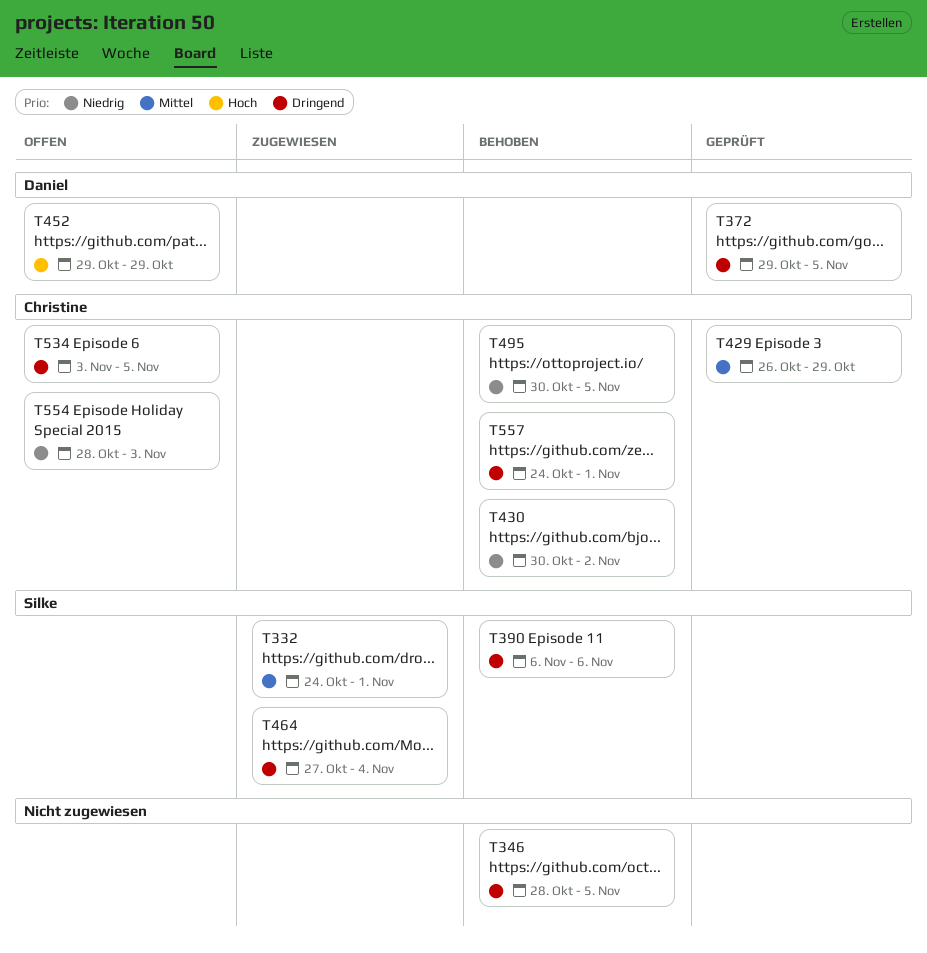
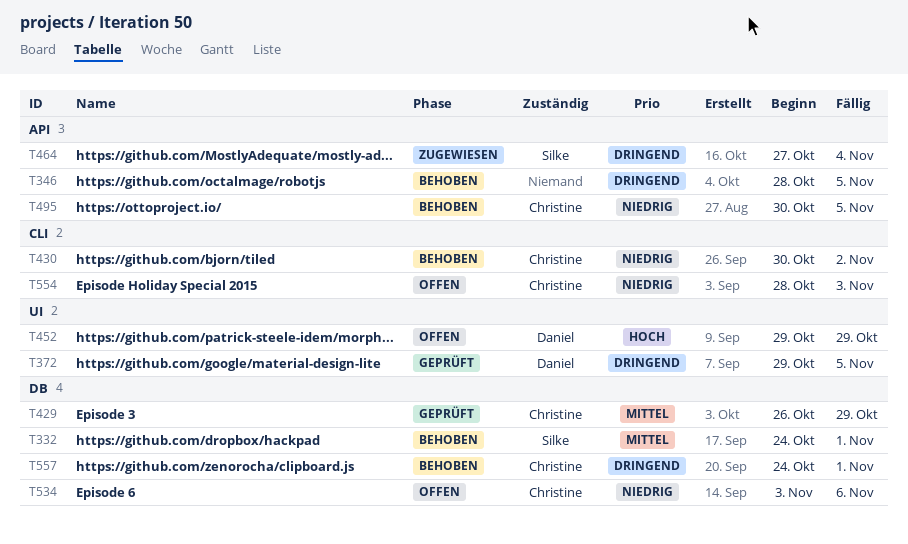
T332, status: Zugewiesen -> Behoben
T390: present -> none
T534, priority: Dringend -> Niedrig
T534, due: Nov 5 -> Nov 6

